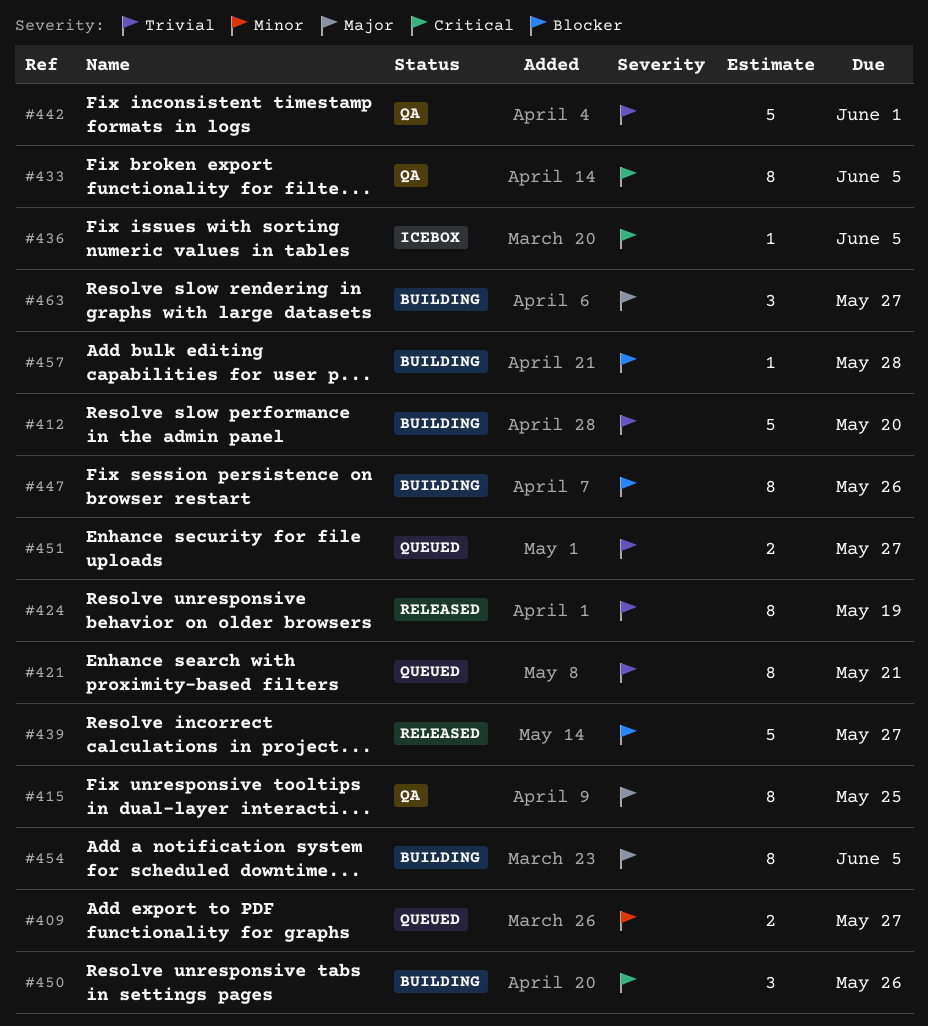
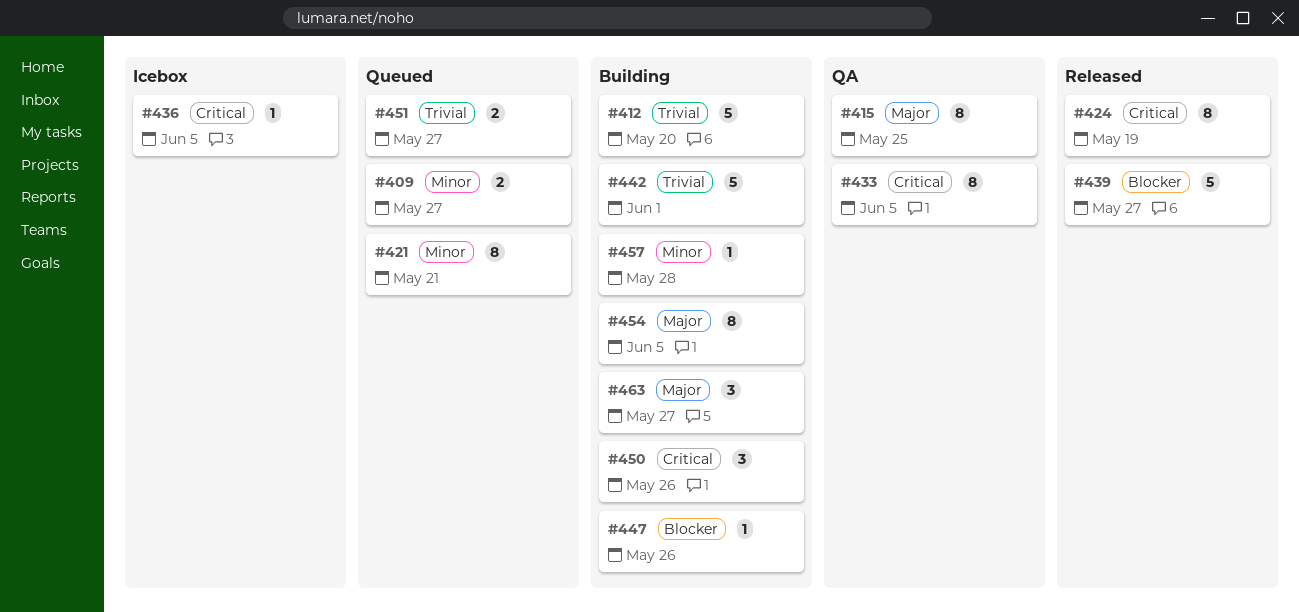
#421, priority: Trivial -> Minor
#424, priority: Trivial -> Critical
#442, status: QA -> Building
#447, estimate: 8 -> 1
#457, priority: Blocker -> Minor

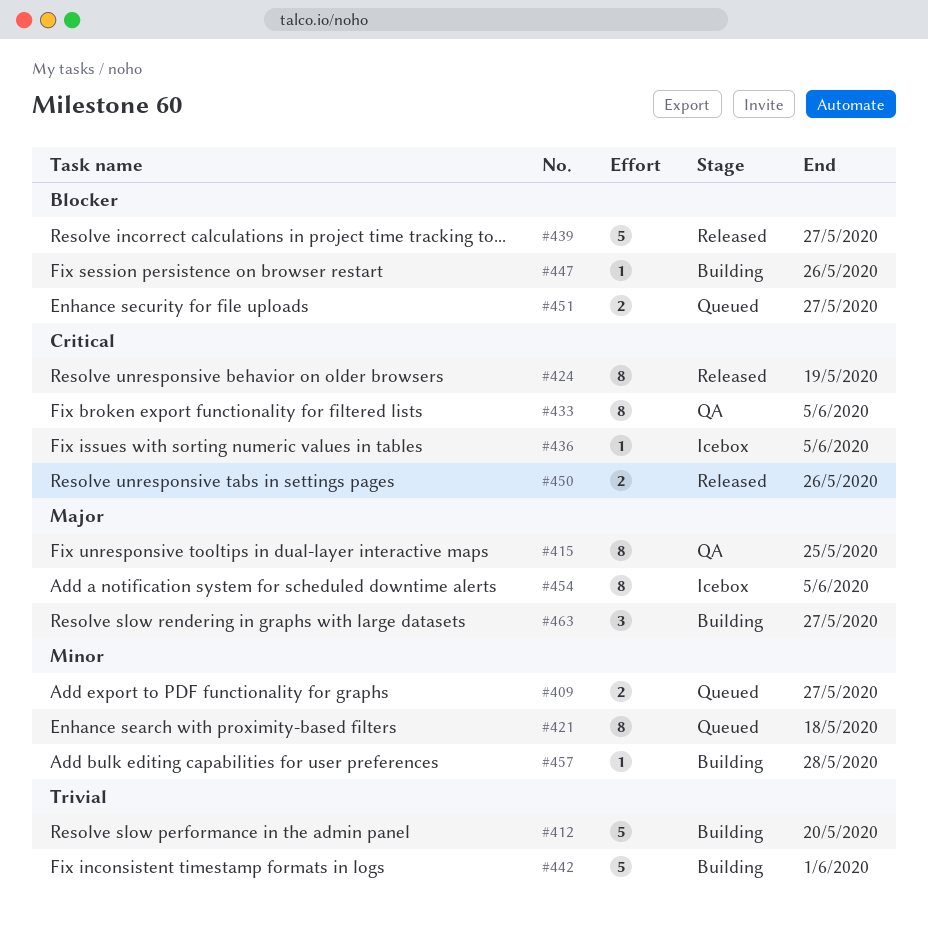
#421, due: May 21 -> May 18
#450, status: Building -> Released
#450, estimate: 3 -> 2
#451, priority: Trivial -> Blocker
#454, status: Building -> Icebox

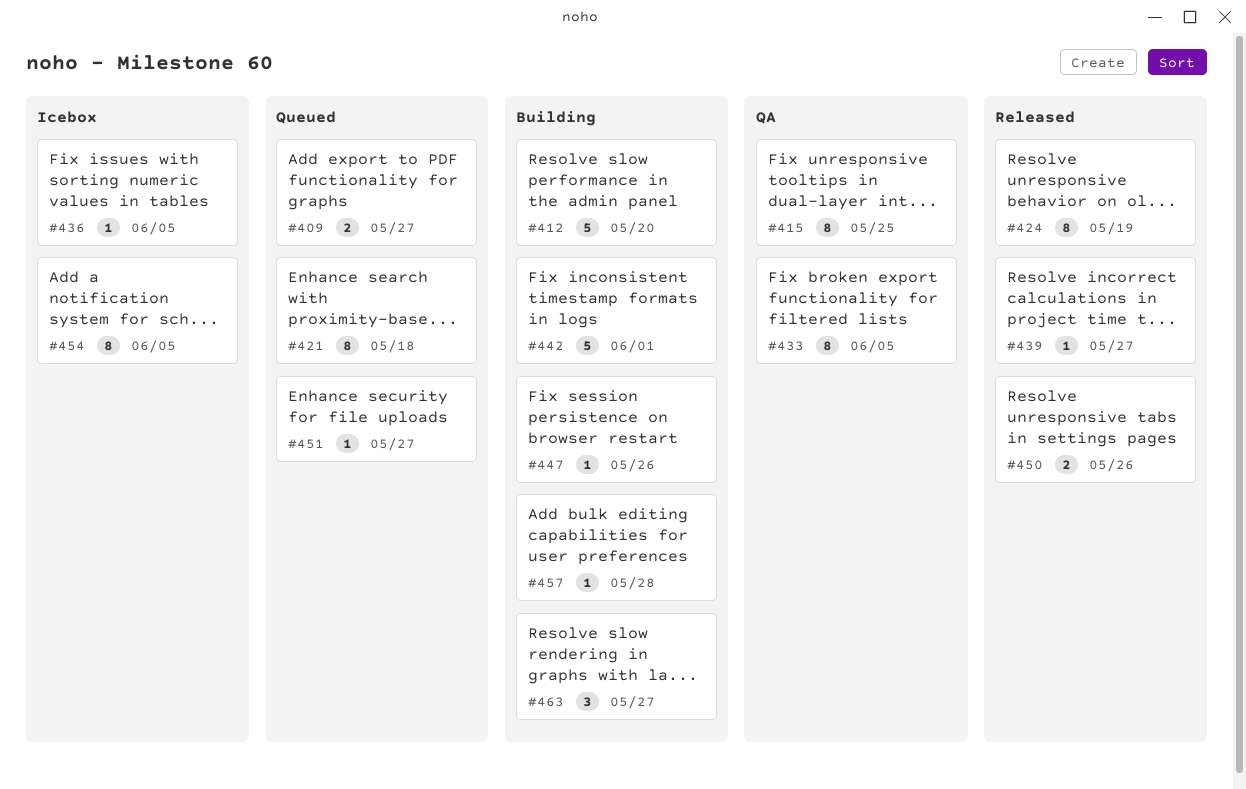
#439, estimate: 5 -> 1
#451, estimate: 2 -> 1

